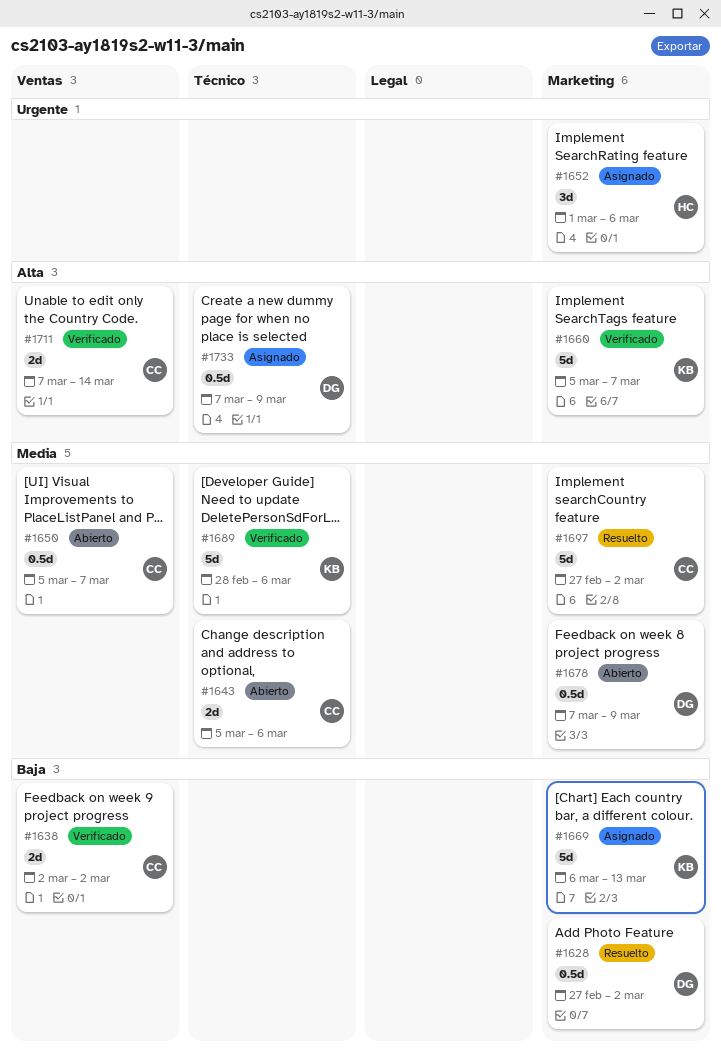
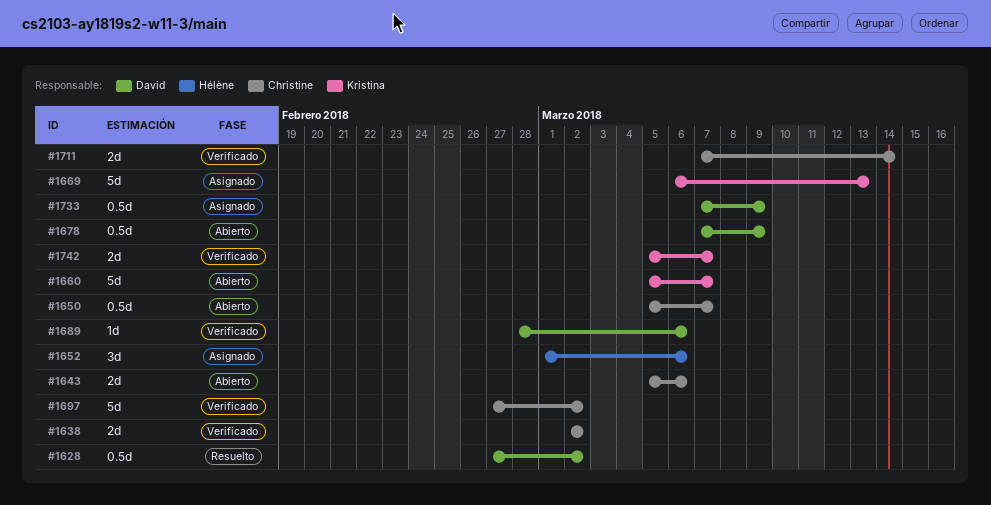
#1660, status: Verificado -> Abierto
#1689, owner: Kristina -> David
#1689, estimate: 5d -> 1d
#1697, status: Resuelto -> Verificado
#1742: none -> present

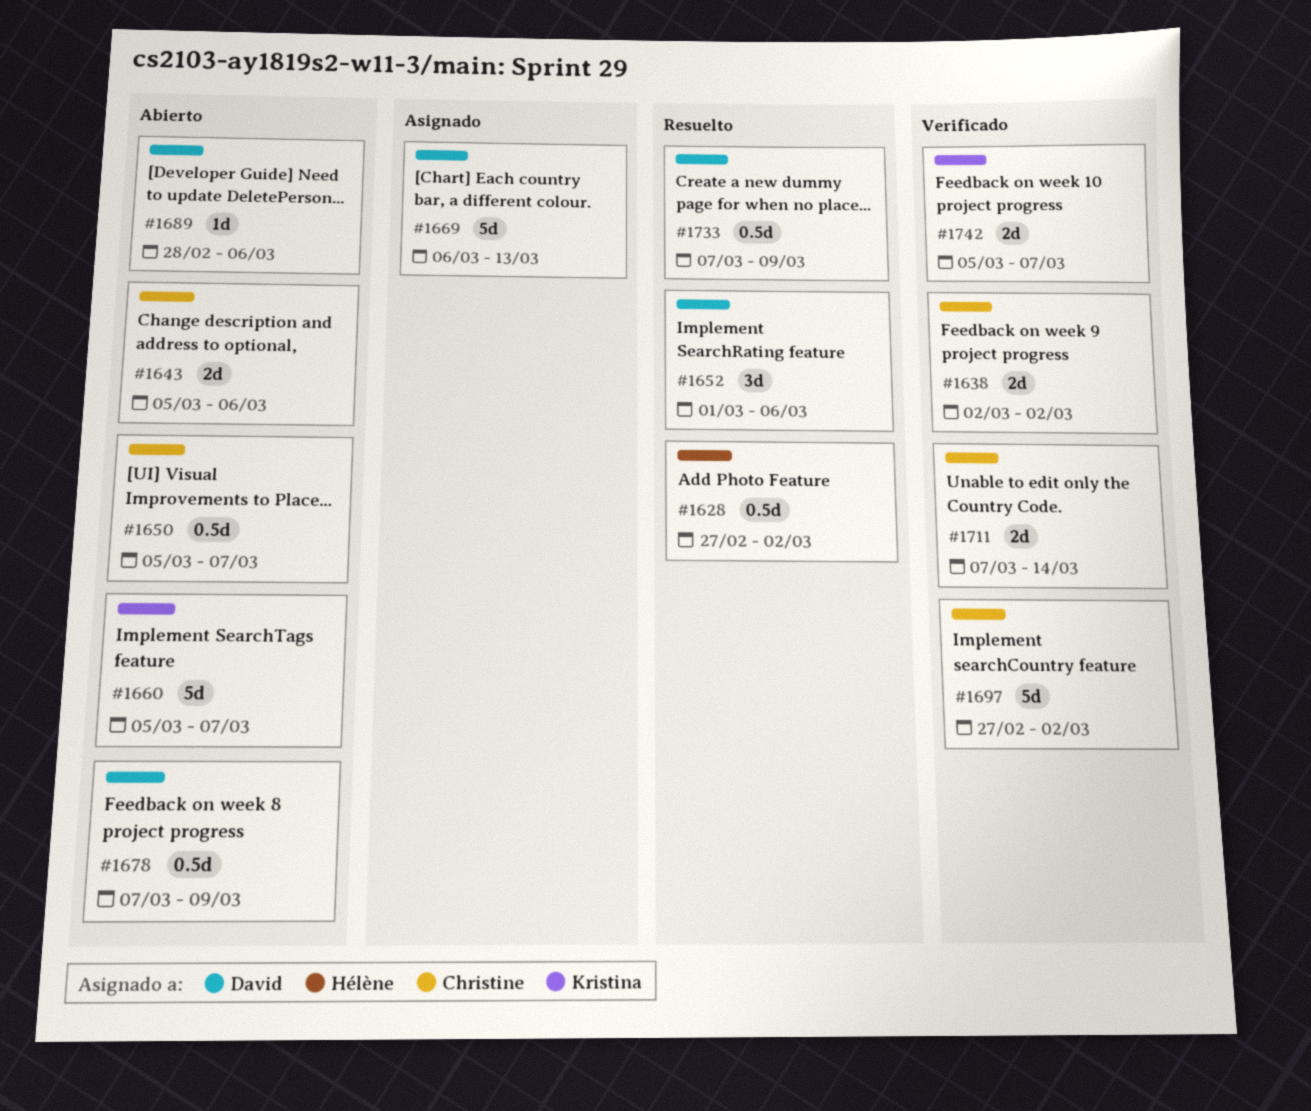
#1628, owner: David -> Hélène
#1652, status: Asignado -> Resuelto
#1652, owner: Hélène -> David
#1669, owner: Kristina -> David
#1689, status: Verificado -> Abierto
#1733, status: Asignado -> Resuelto

